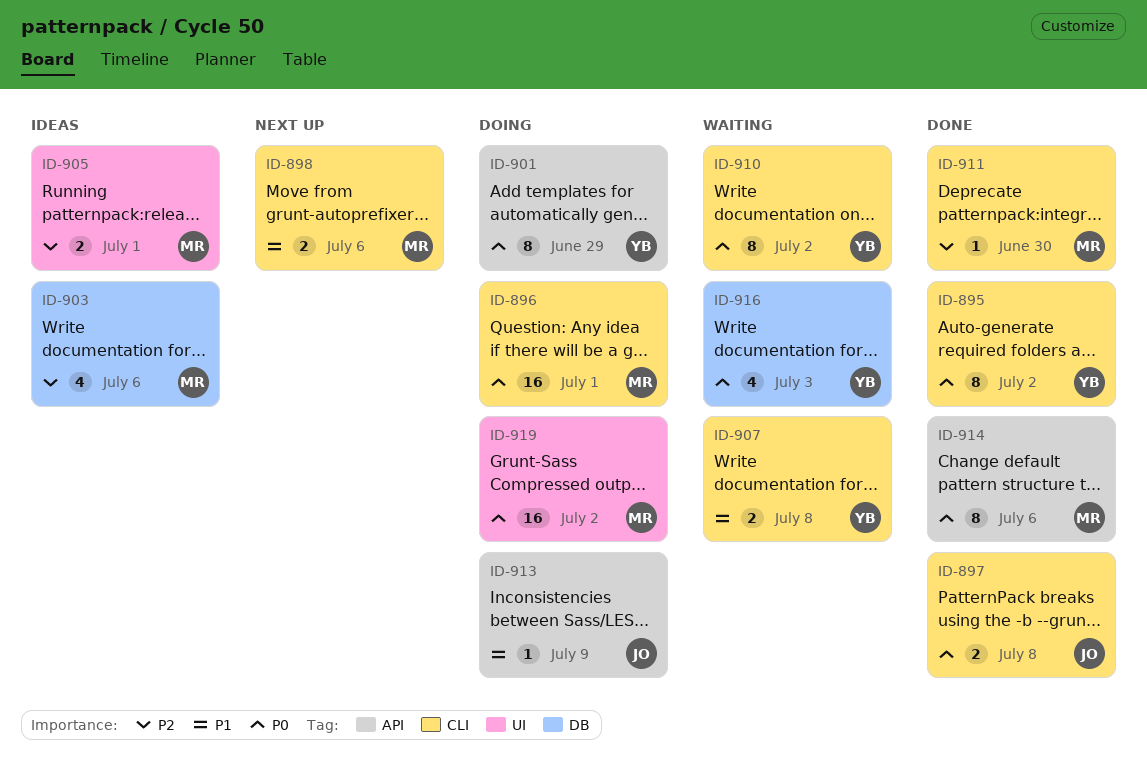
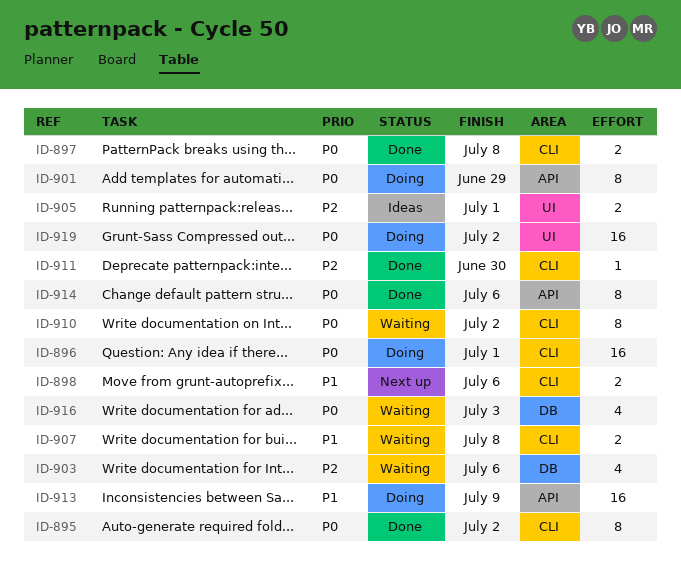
ID-903, status: Ideas -> Waiting
ID-913, estimate: 1 -> 16

